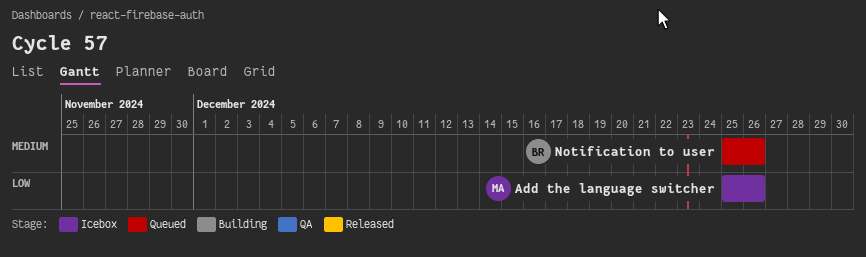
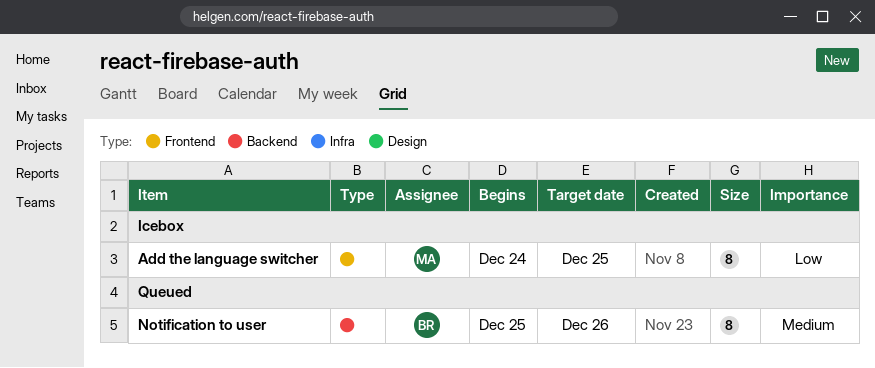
Add the language switcher, start: Dec 25 -> Dec 24
Add the language switcher, due: Dec 26 -> Dec 25

